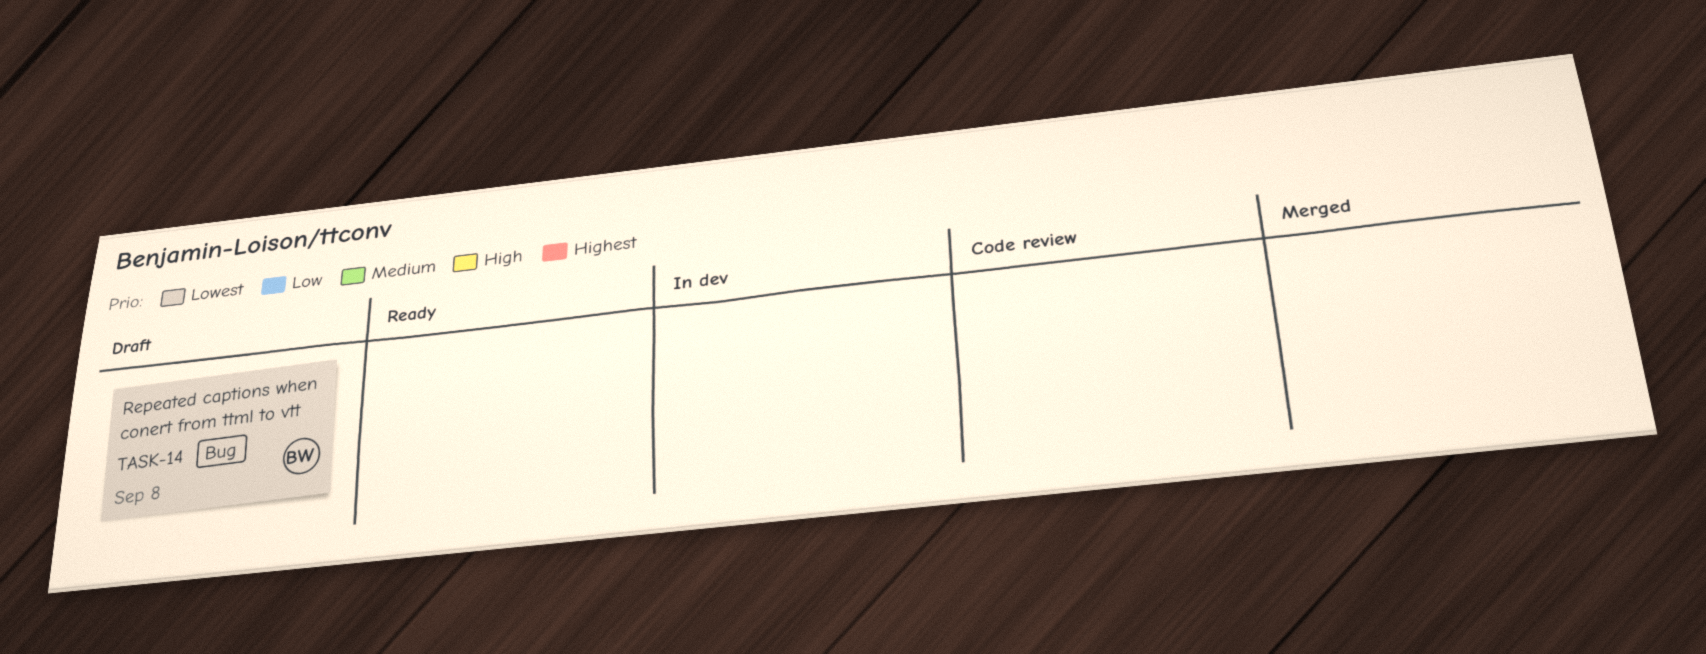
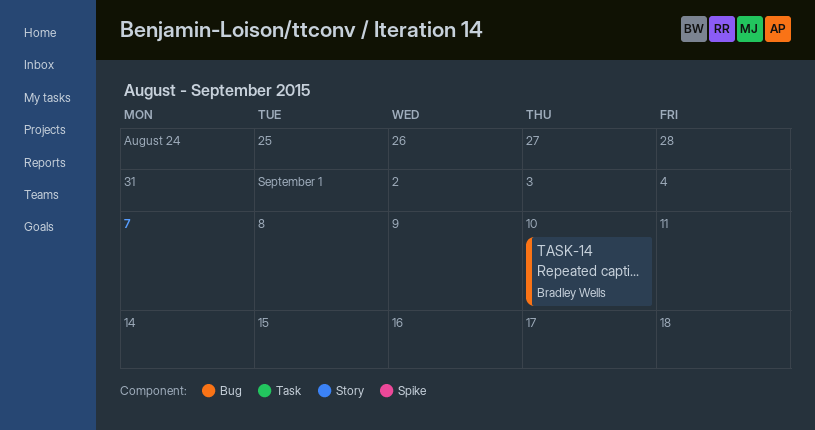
TASK-14, due: Sep 8 -> Sep 10

